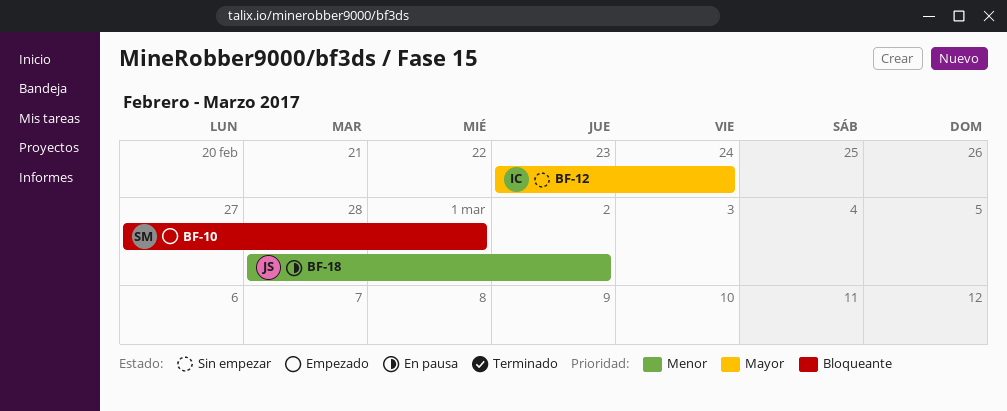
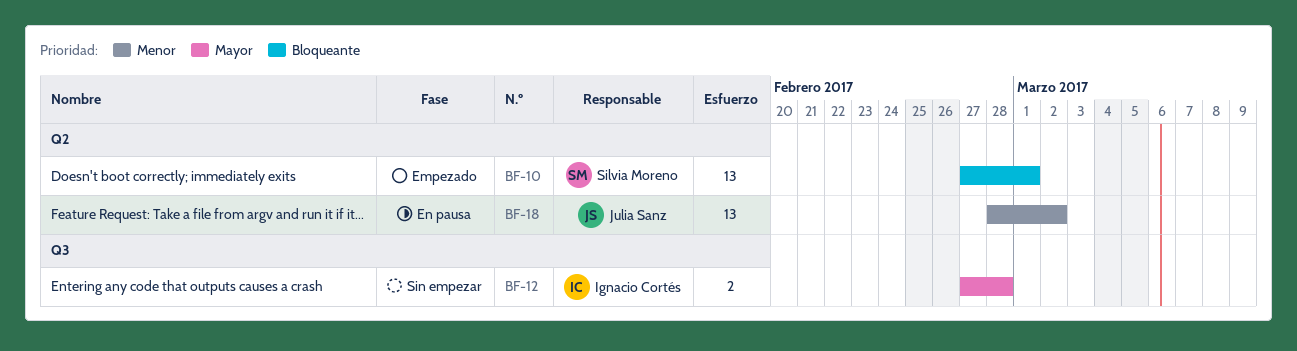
BF-12, start: Feb 23 -> Feb 27
BF-12, due: Feb 24 -> Feb 28

